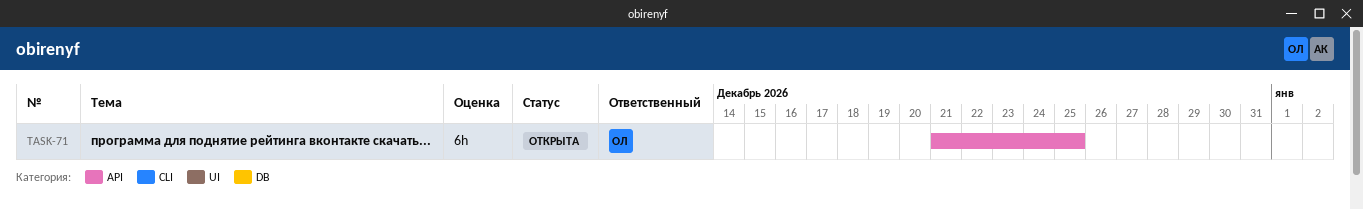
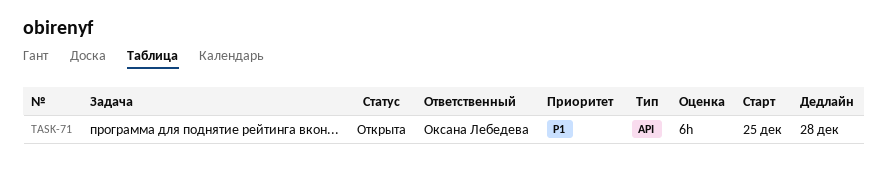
TASK-71, start: Dec 21 -> Dec 25
TASK-71, due: Dec 25 -> Dec 28

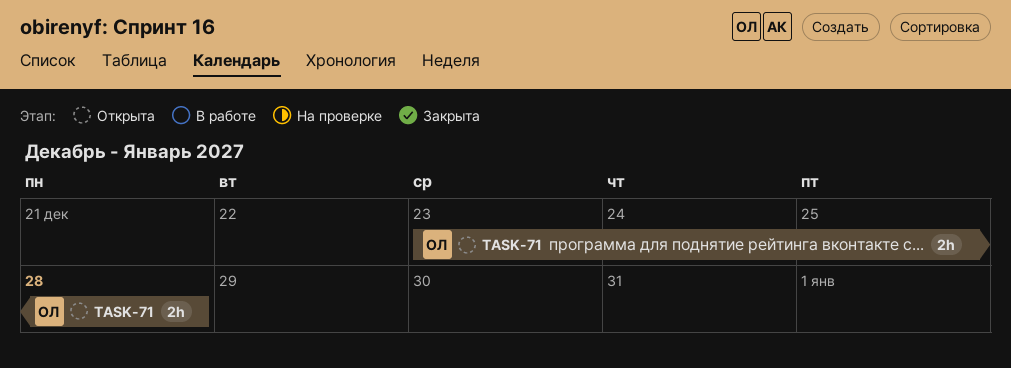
TASK-71, estimate: 6h -> 2h
TASK-71, start: Dec 25 -> Dec 23

